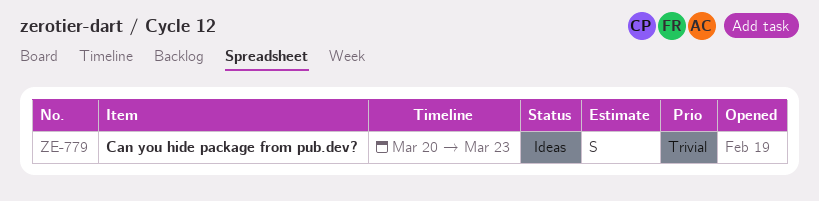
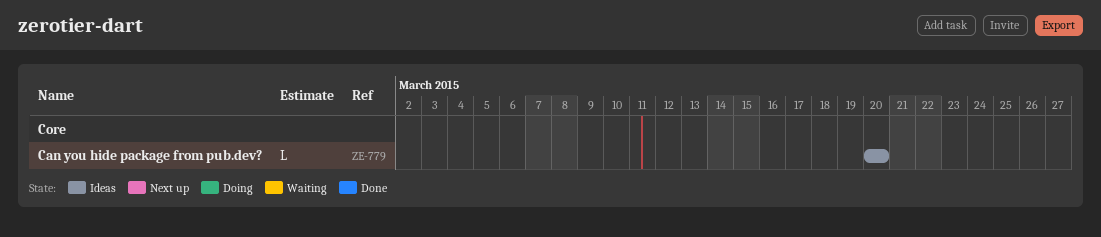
ZE-779, estimate: S -> L
ZE-779, due: Mar 23 -> Mar 20

